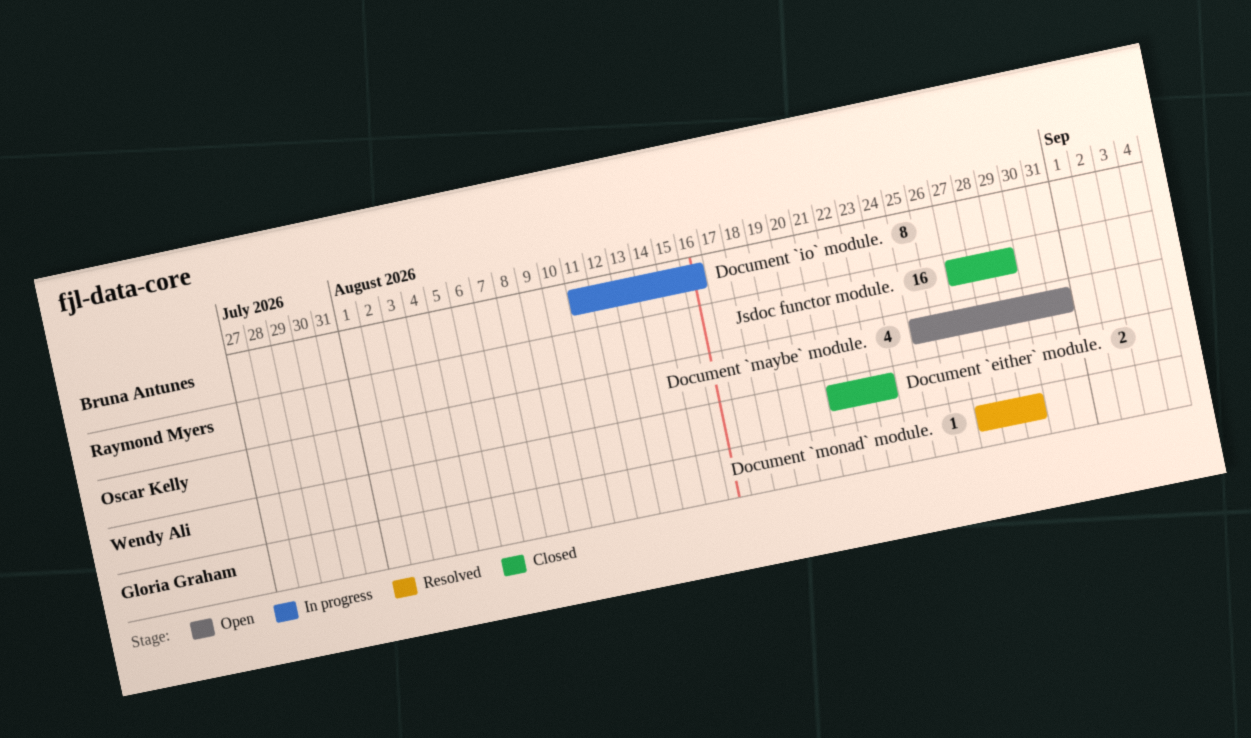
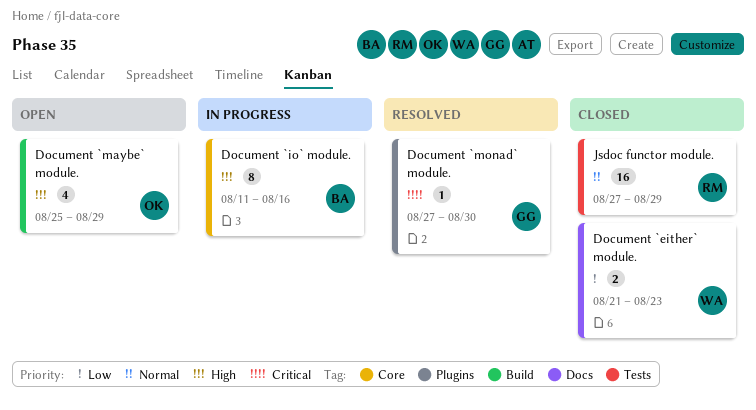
Document `maybe` module., due: Aug 31 -> Aug 29
Document `monad` module., due: Aug 29 -> Aug 30

